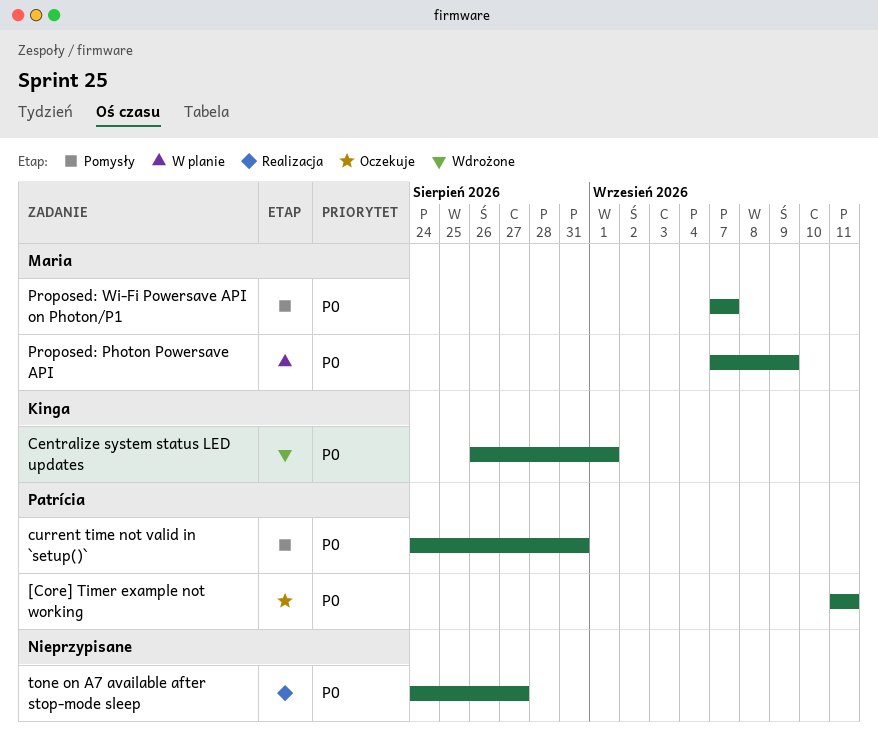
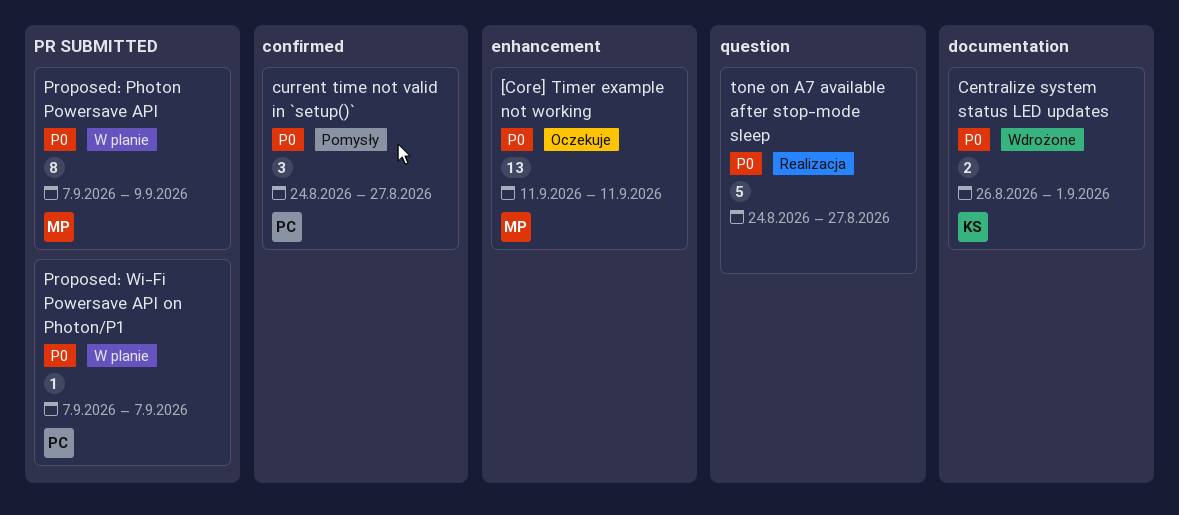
[Core] Timer example not working, owner: Patrícia -> Maria
current time not valid in `setup()`, due: Aug 31 -> Aug 27
Proposed: Wi-Fi Powersave API on Photon/P1, status: Pomysły -> W planie
Proposed: Wi-Fi Powersave API on Photon/P1, owner: Maria -> Patrícia

